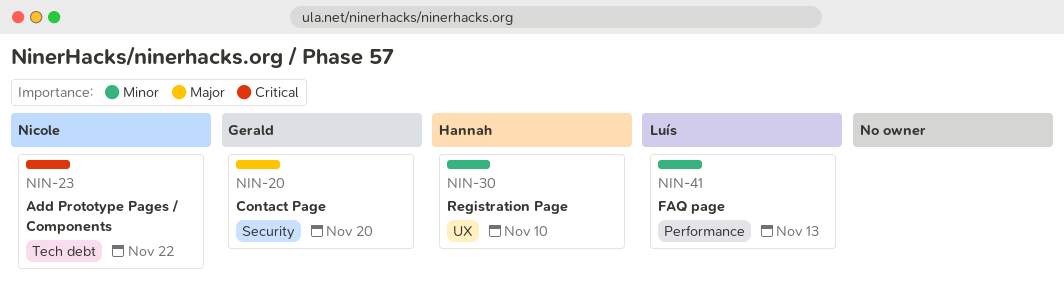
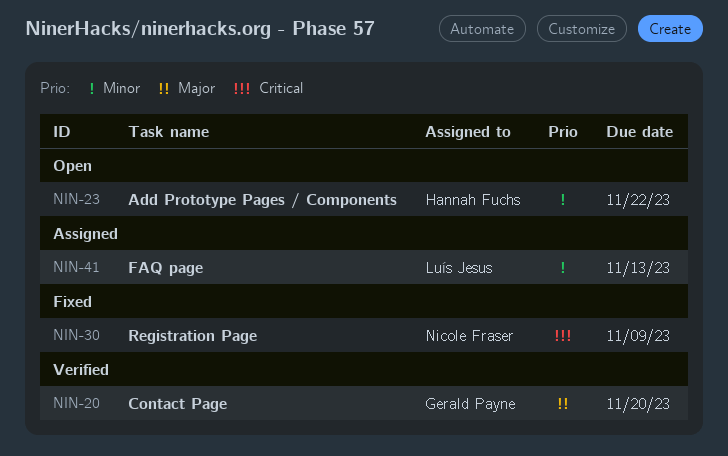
NIN-23, owner: Nicole Fraser -> Hannah Fuchs
NIN-23, priority: Critical -> Minor
NIN-30, owner: Hannah Fuchs -> Nicole Fraser
NIN-30, priority: Minor -> Critical
NIN-30, due: Nov 10 -> Nov 9

